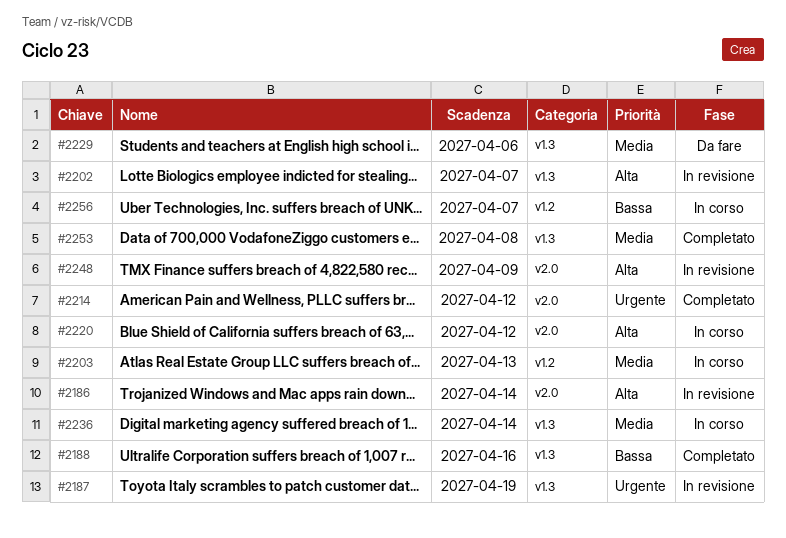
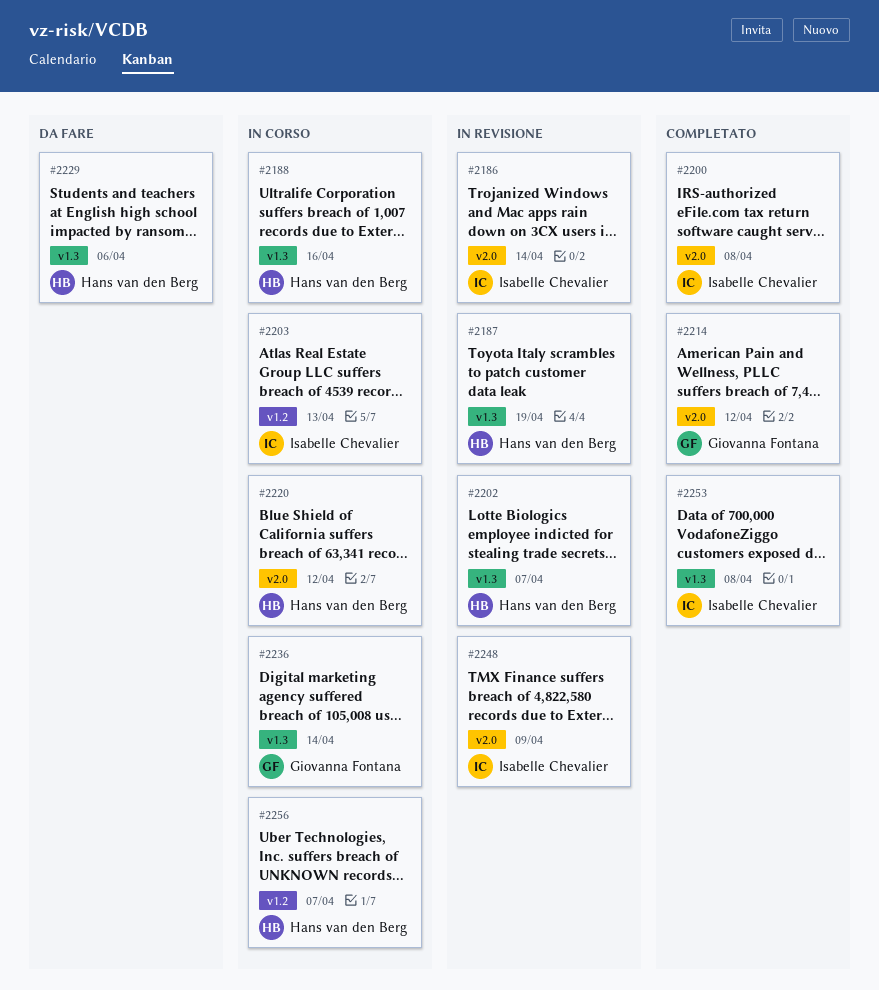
#2188, status: Completato -> In corso
#2200: none -> present

